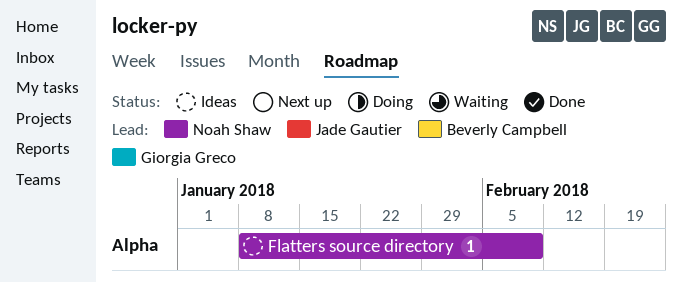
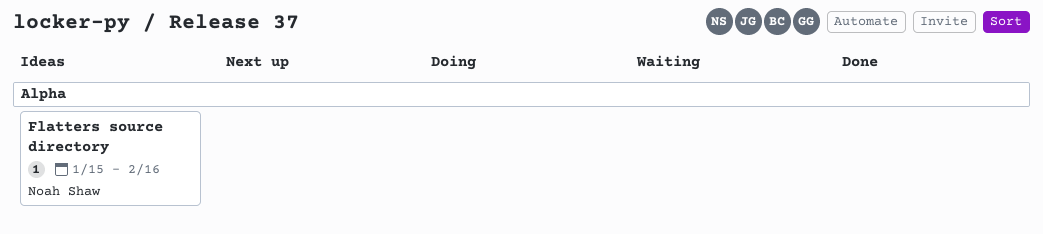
Flatters source directory, start: Jan 8 -> Jan 15
Flatters source directory, due: Feb 9 -> Feb 16

